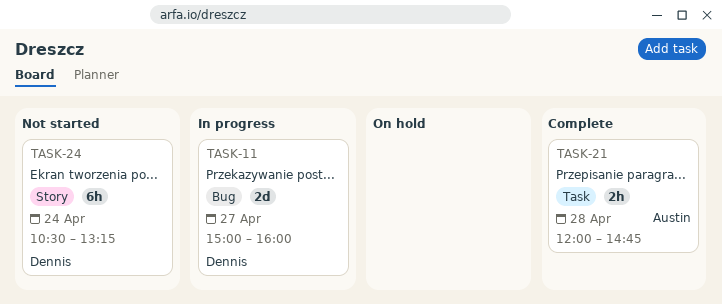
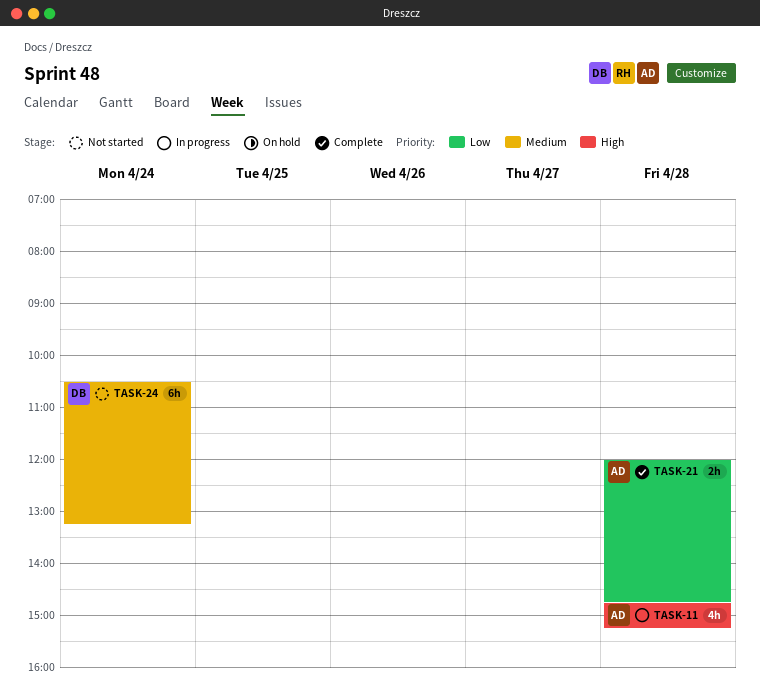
TASK-11, owner: Dennis -> Austin
TASK-11, estimate: 2d -> 4h
TASK-11, day: Apr 27 -> Apr 28
TASK-11, begins: 15:00 -> 14:45
TASK-11, ends: 16:00 -> 15:15

